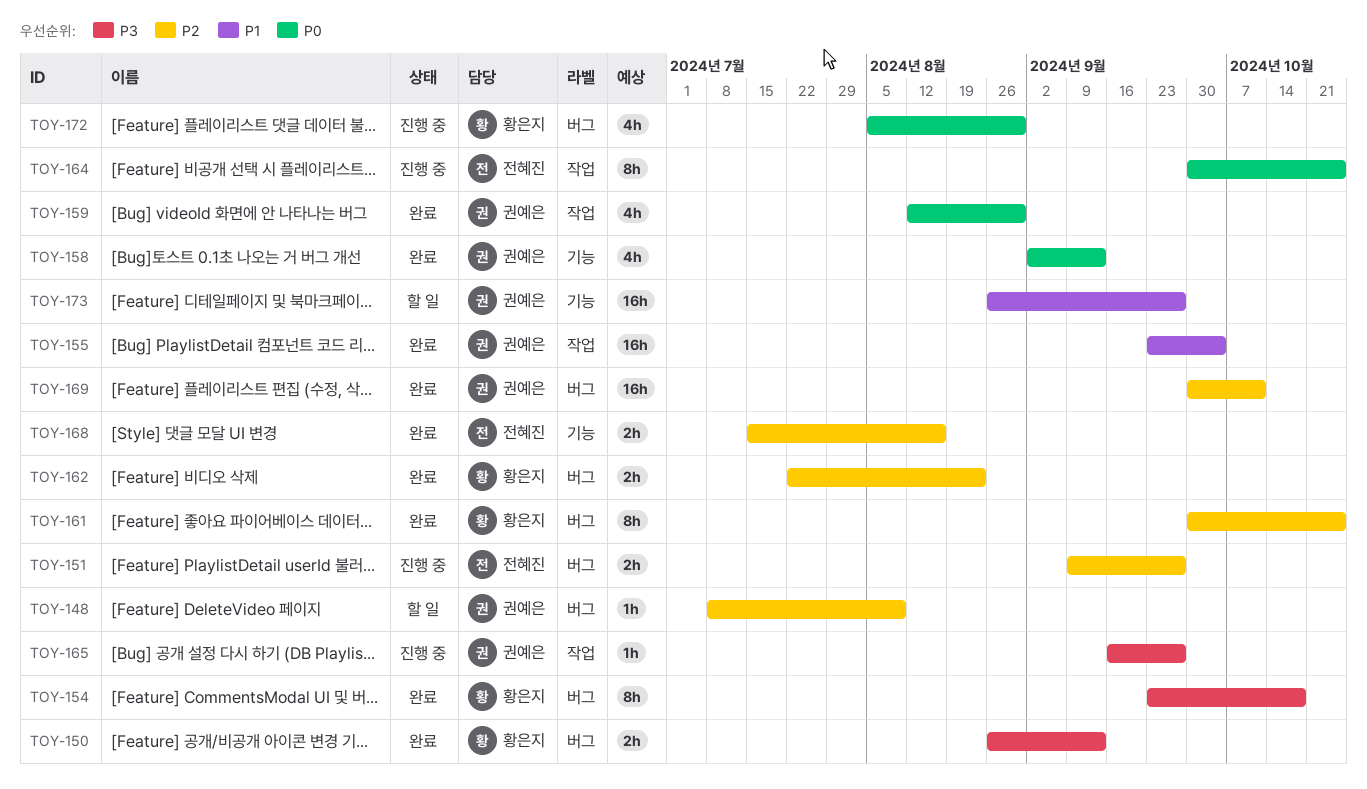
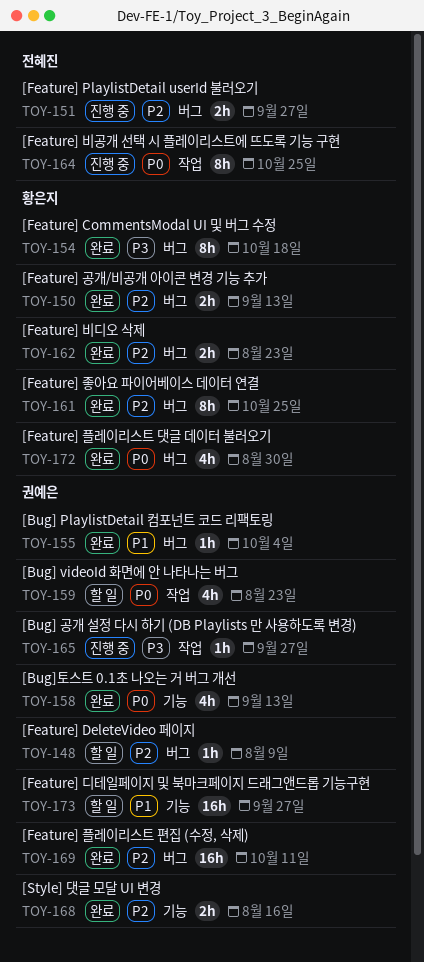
TOY-150, priority: P3 -> P2
TOY-155, label: 작업 -> 버그
TOY-155, estimate: 16h -> 1h
TOY-159, status: 완료 -> 할 일
TOY-159, due: Aug 30 -> Aug 23
TOY-168, owner: 전혜진 -> 권예은
TOY-172, status: 진행 중 -> 완료

